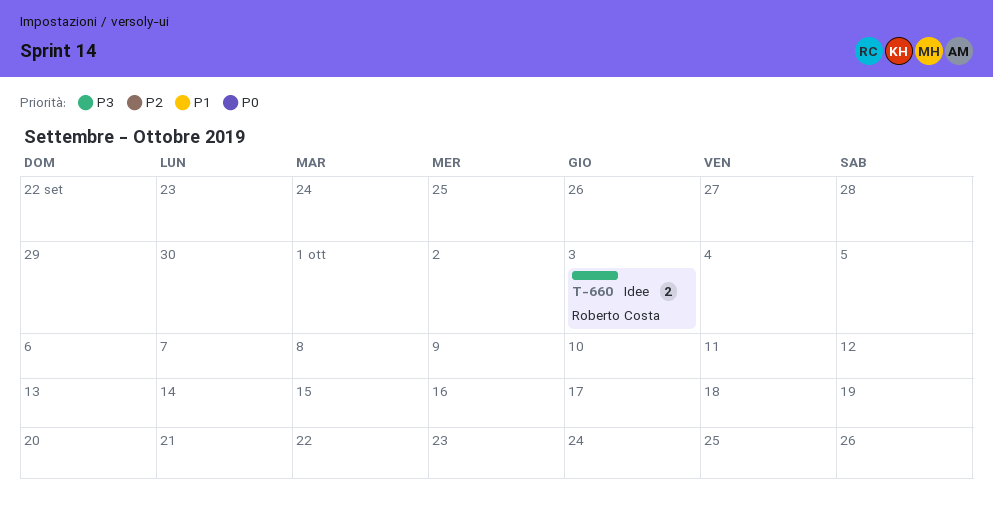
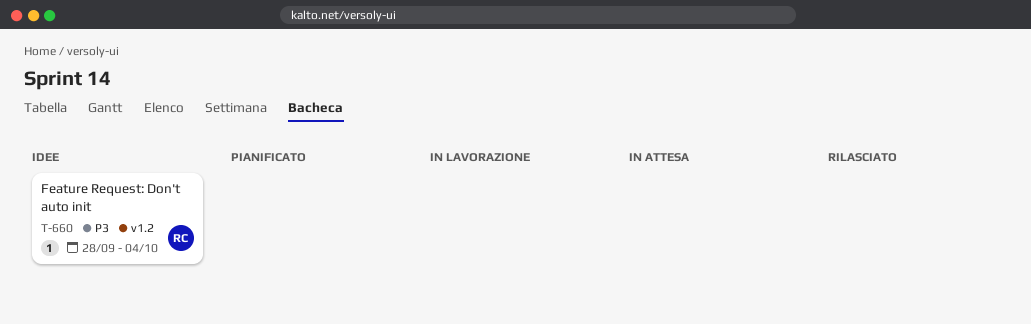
T-660, estimate: 2 -> 1
T-660, due: Oct 3 -> Oct 4

